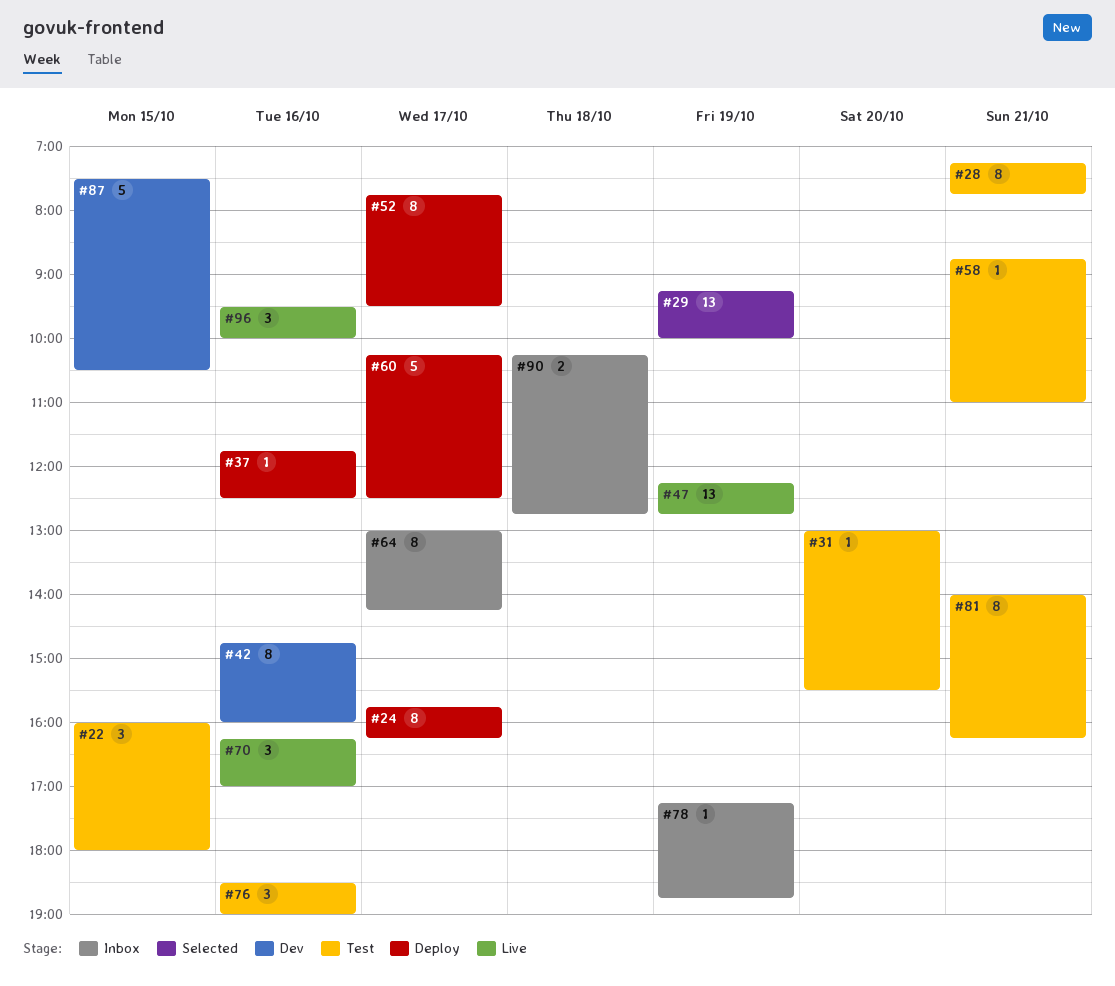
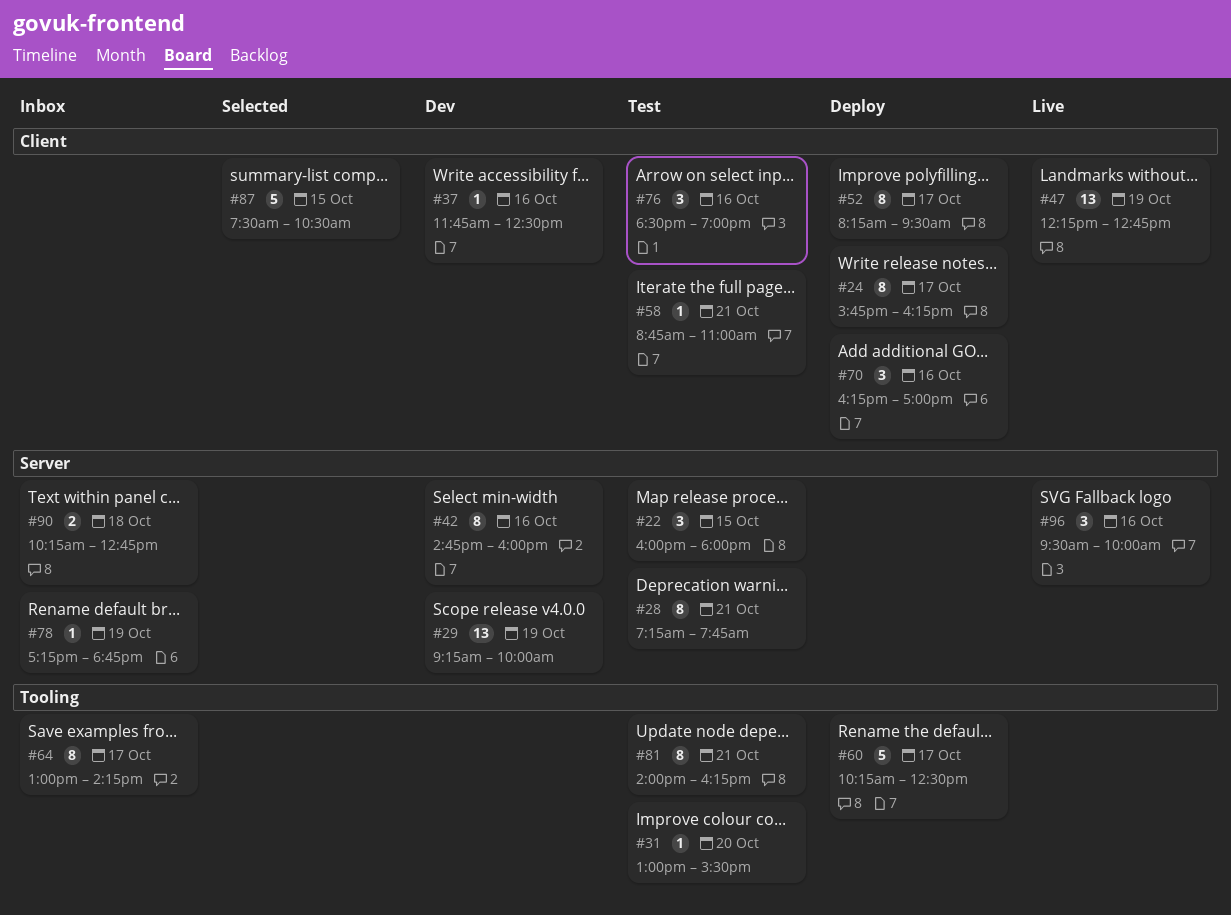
#29, status: Selected -> Dev
#37, status: Deploy -> Dev
#52, begins: 07:45 -> 08:15
#70, status: Live -> Deploy
#87, status: Dev -> Selected

